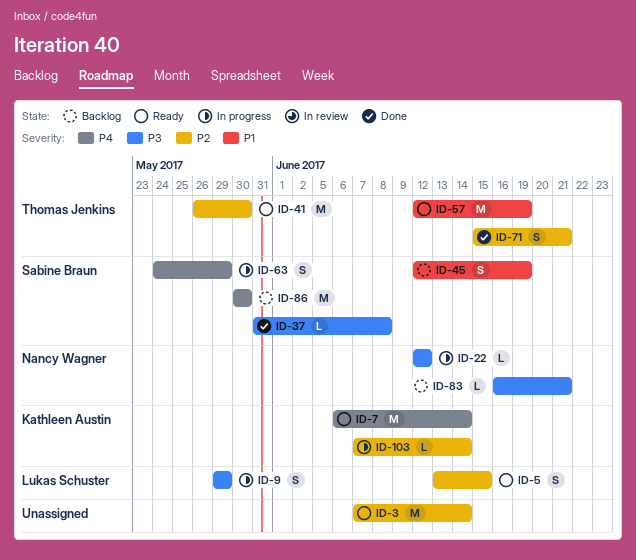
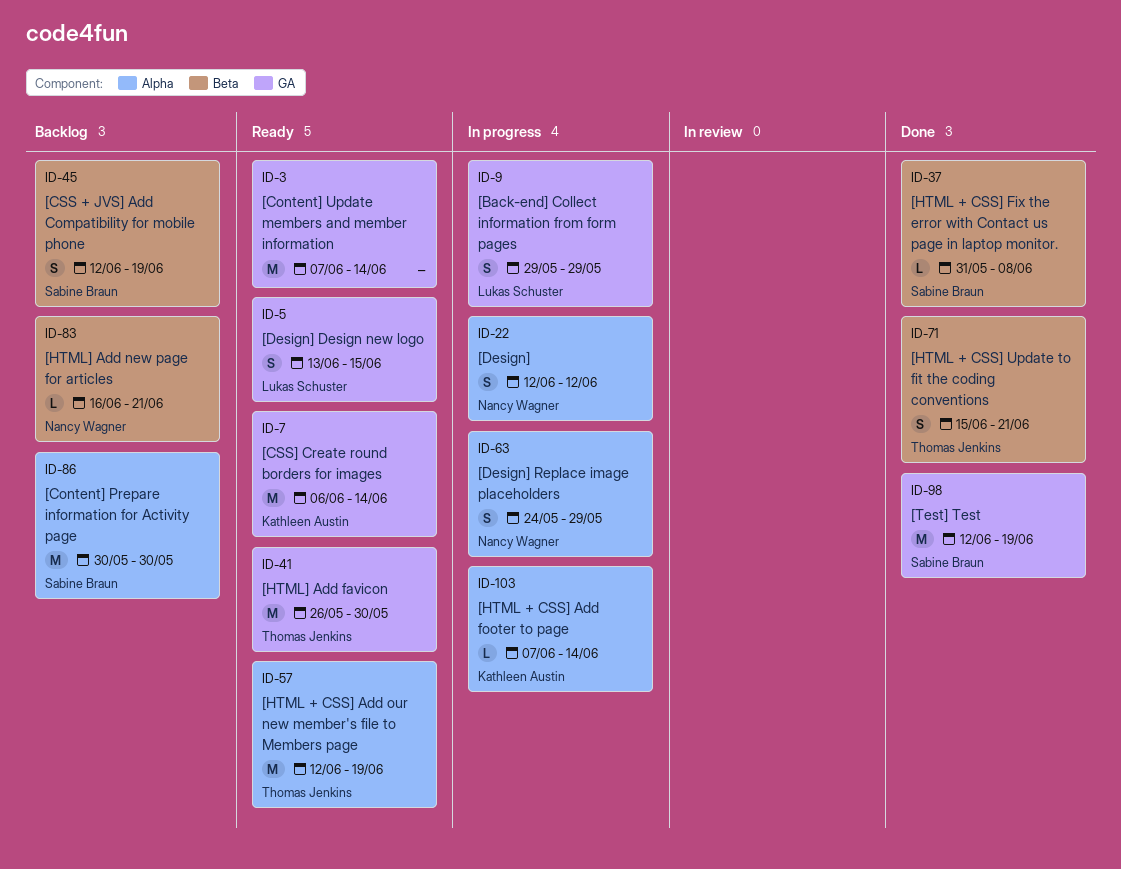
ID-22, estimate: L -> S
ID-63, owner: Sabine Braun -> Nancy Wagner
ID-98: none -> present

